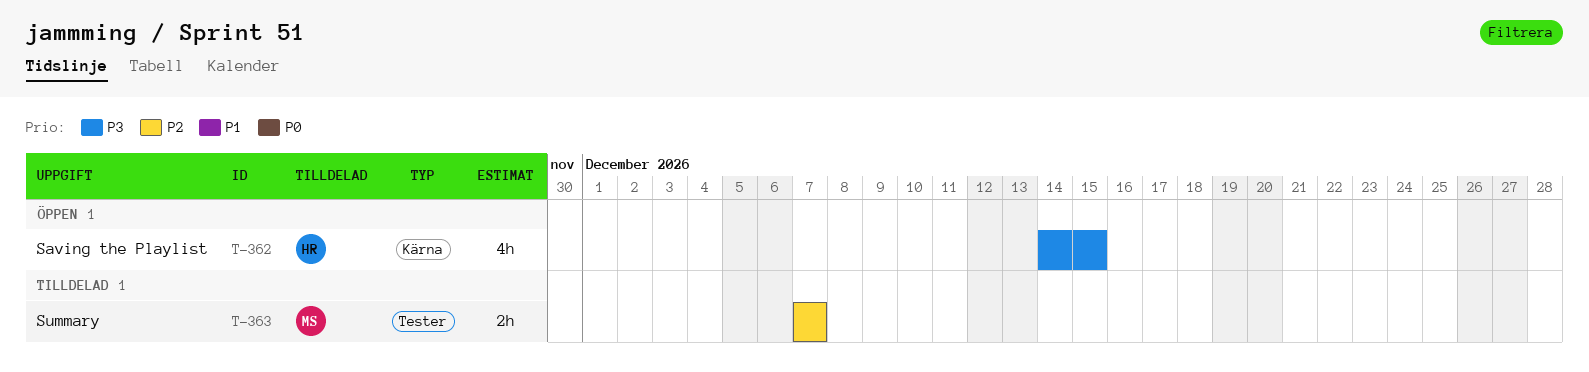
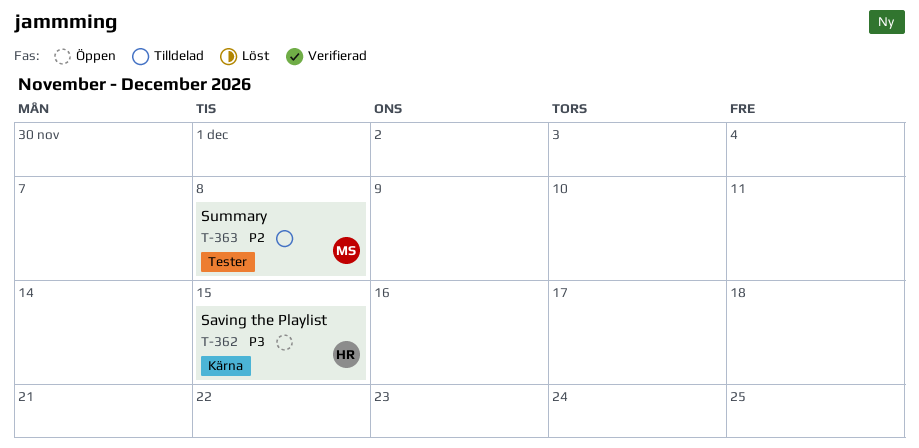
T-363, due: Dec 7 -> Dec 8

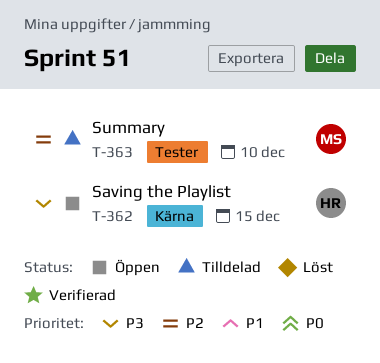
T-363, due: Dec 8 -> Dec 10

